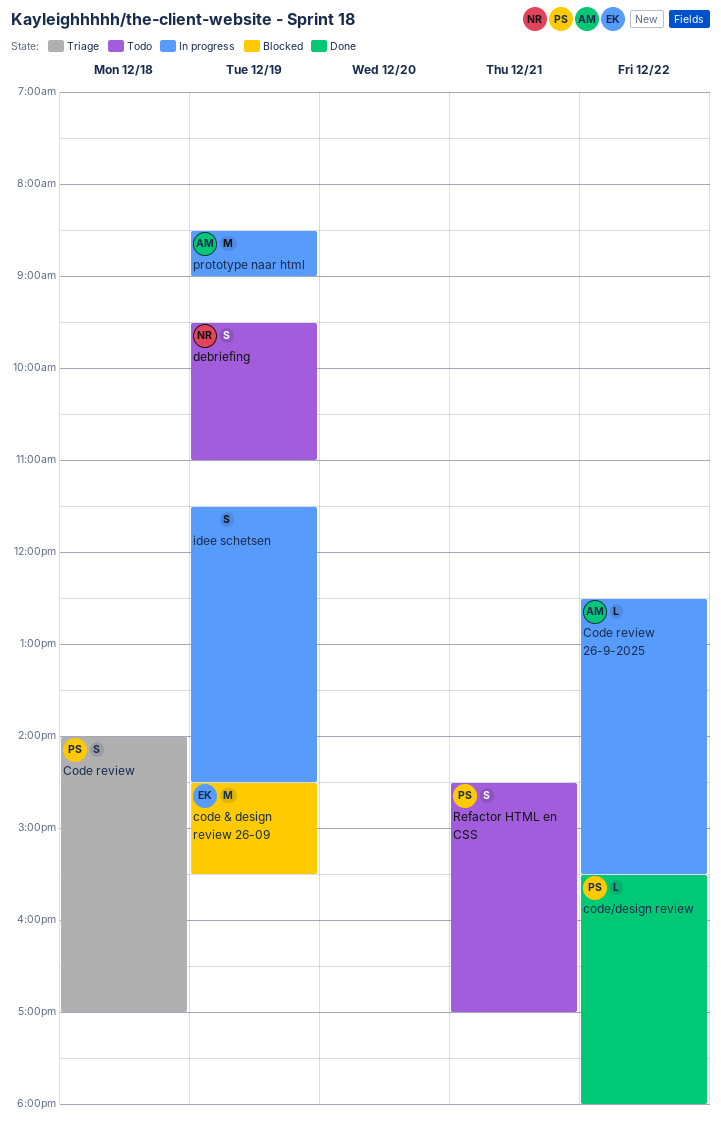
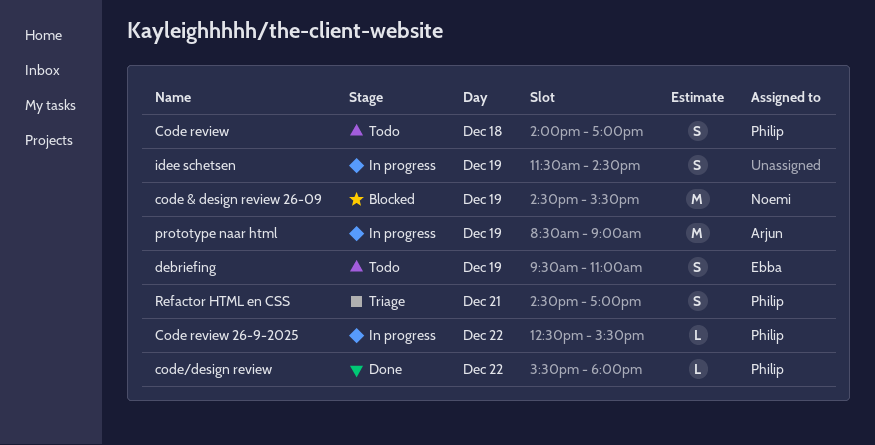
code & design review 26-09, owner: Ebba -> Noemi
Code review, status: Triage -> Todo
Code review 26-9-2025, owner: Arjun -> Philip
debriefing, owner: Noemi -> Ebba
Refactor HTML en CSS, status: Todo -> Triage

